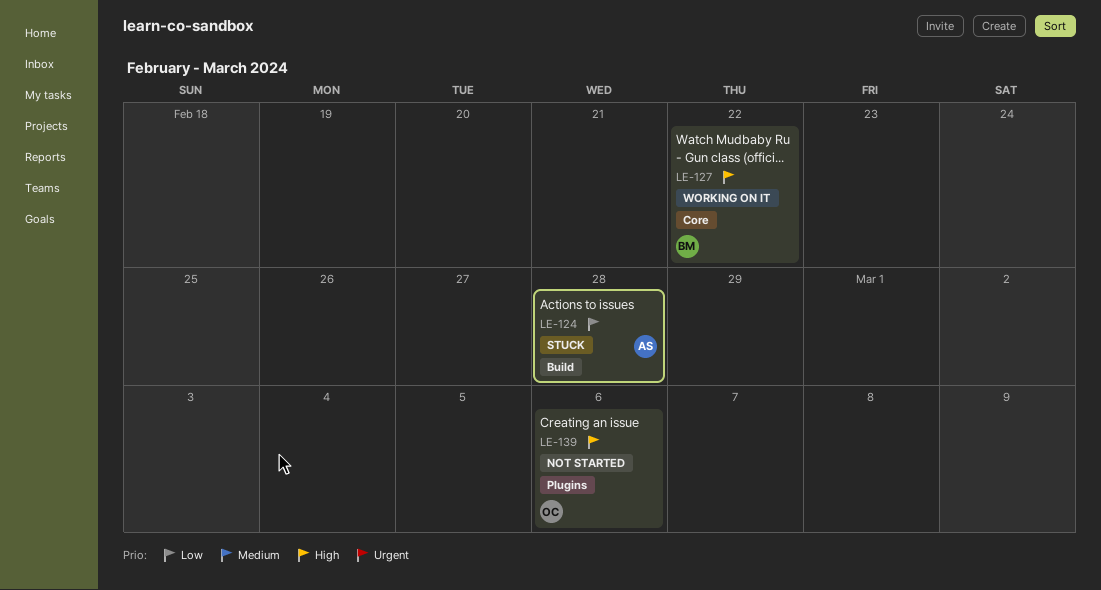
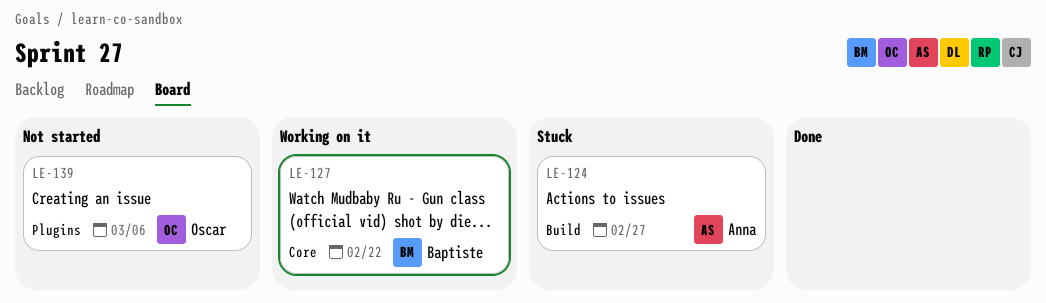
LE-124, due: Feb 28 -> Feb 27

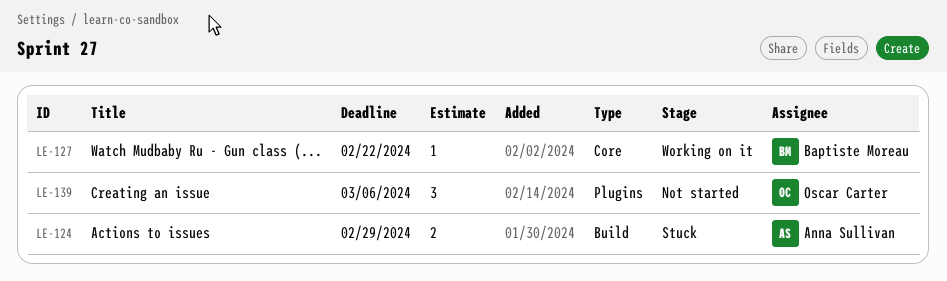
LE-124, due: Feb 27 -> Feb 29

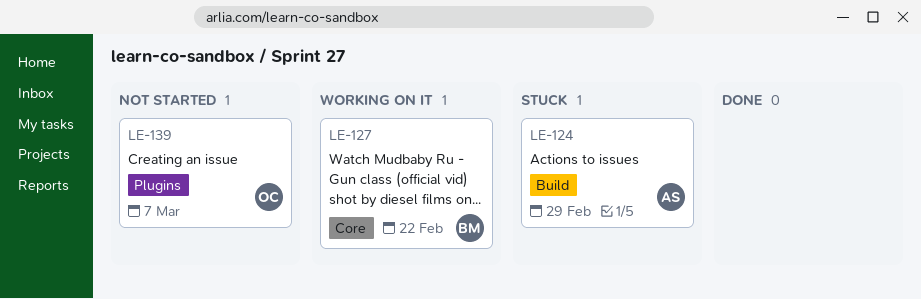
LE-139, due: Mar 6 -> Mar 7

